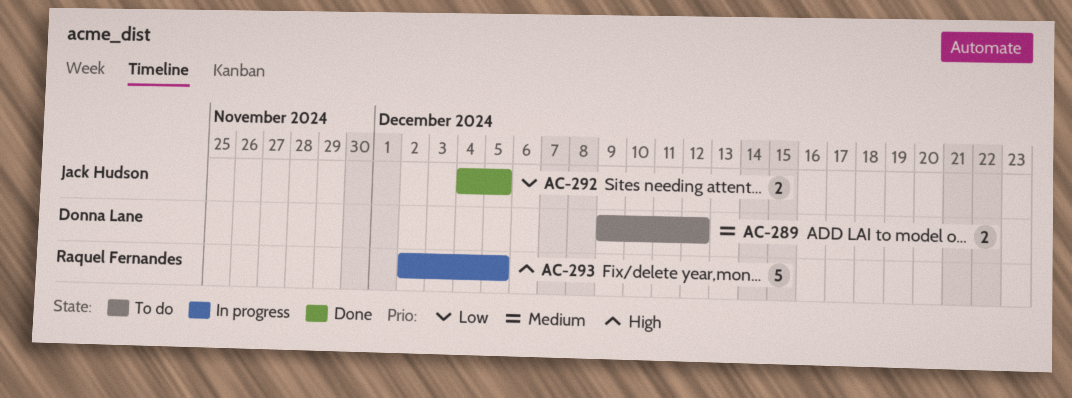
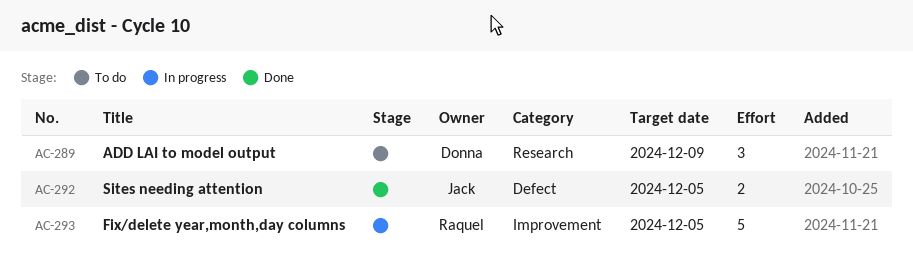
AC-289, estimate: 2 -> 3
AC-289, due: Dec 12 -> Dec 9

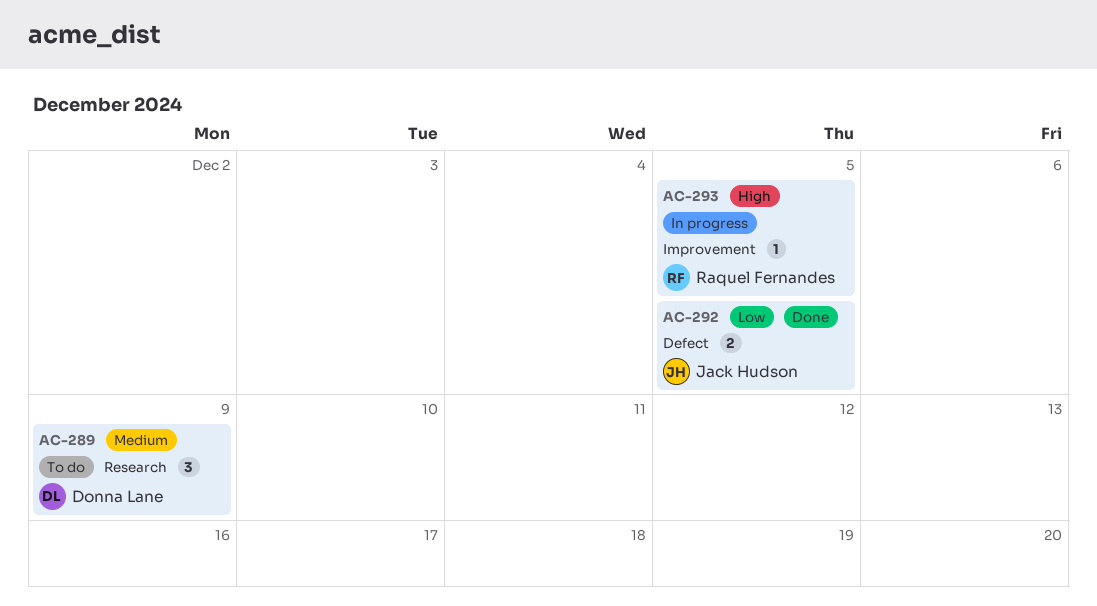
AC-293, estimate: 5 -> 1

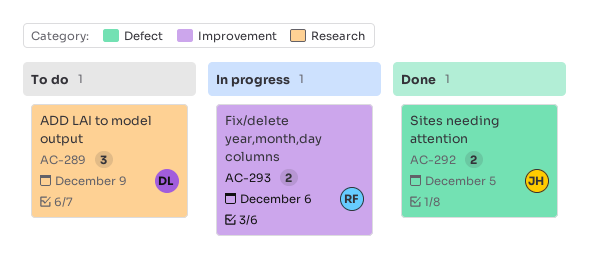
AC-293, estimate: 1 -> 2
AC-293, due: Dec 5 -> Dec 6

